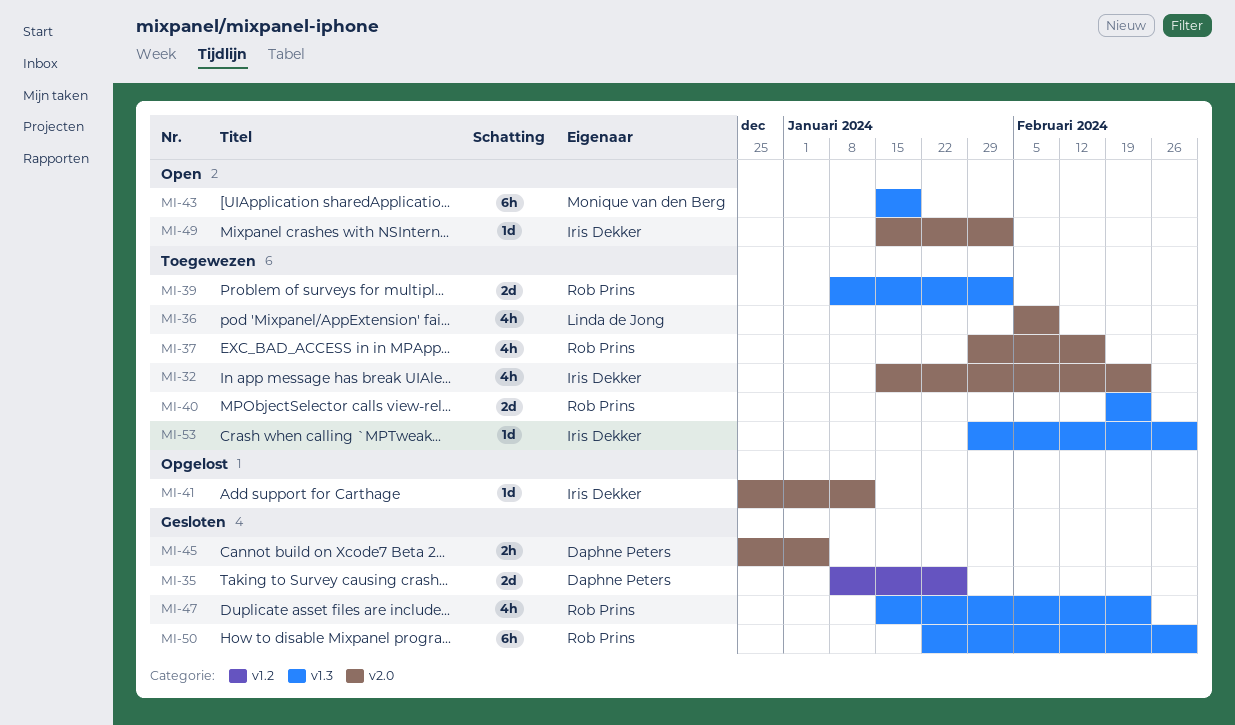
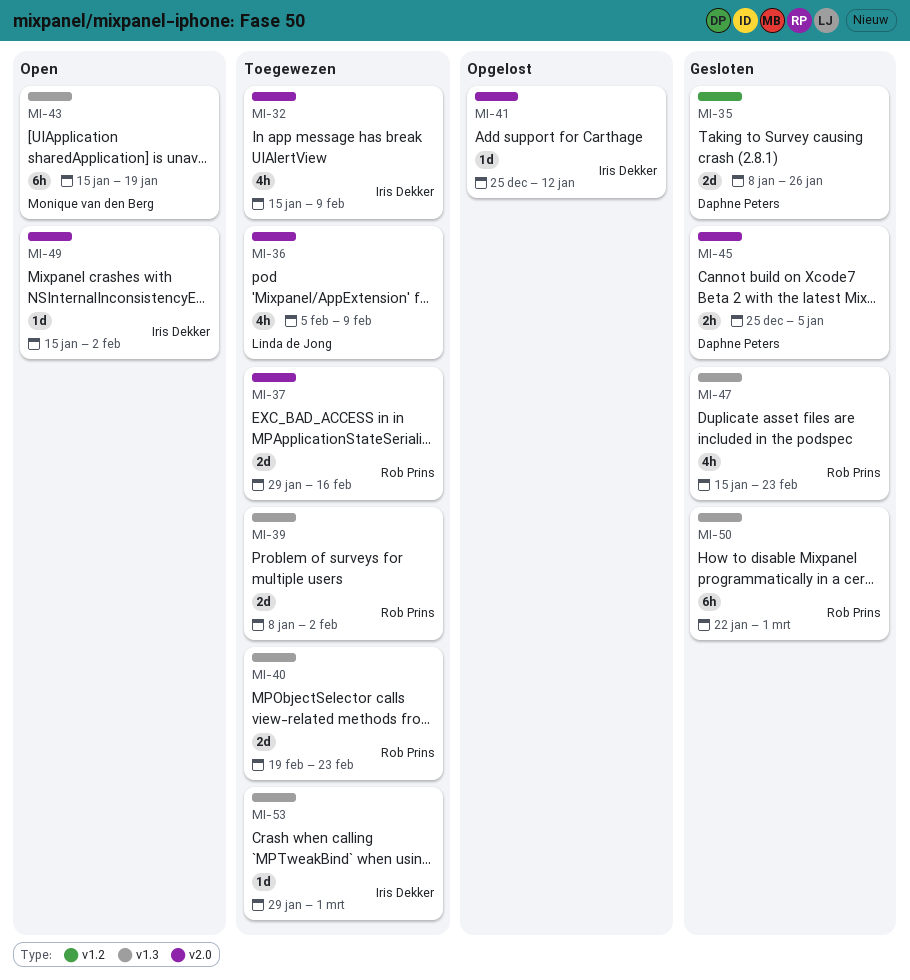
MI-32, due: Feb 23 -> Feb 9
MI-37, estimate: 4h -> 2d

